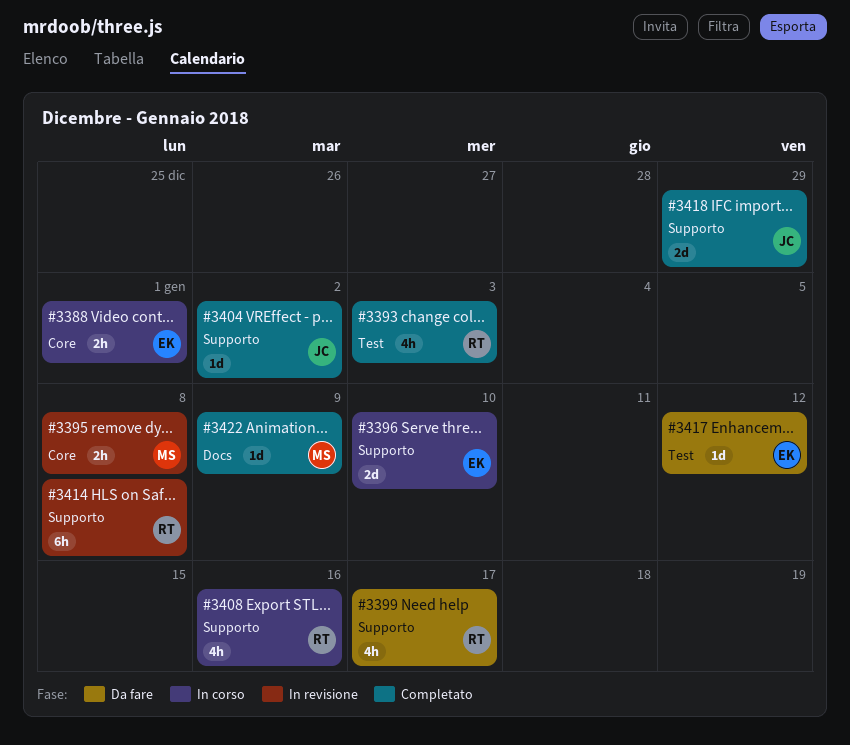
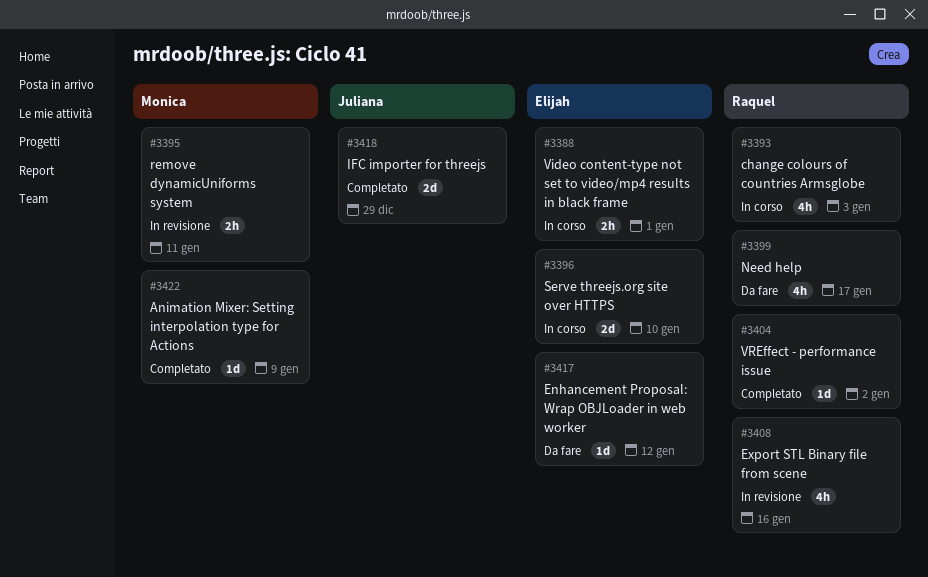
#3393, status: Completato -> In corso
#3395, due: Jan 8 -> Jan 11
#3404, owner: Juliana -> Raquel
#3408, status: In corso -> In revisione
#3414: present -> none

